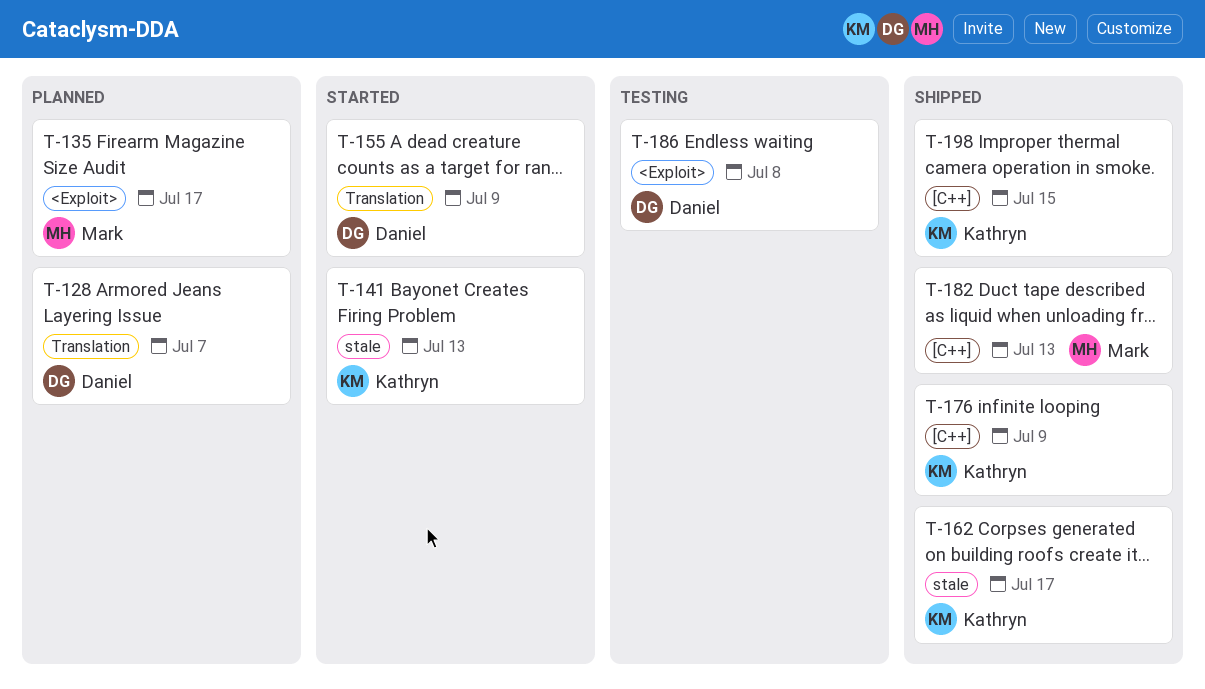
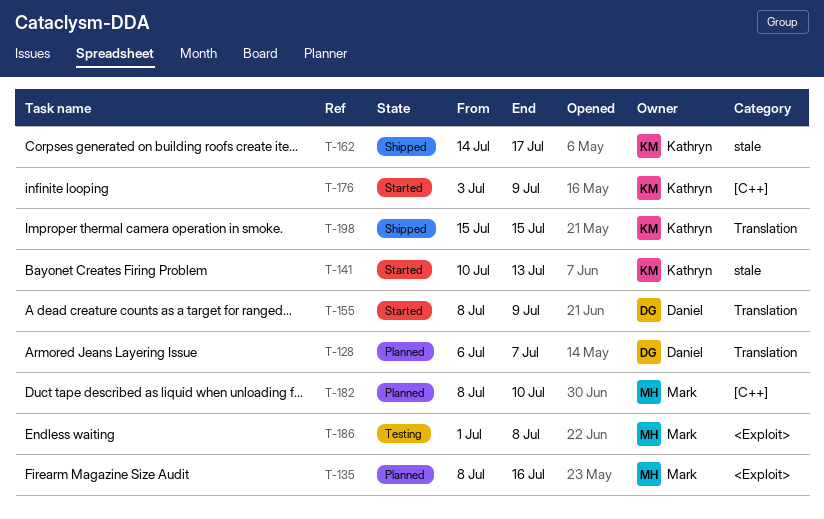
T-135, due: Jul 17 -> Jul 16
T-176, status: Shipped -> Started
T-182, status: Shipped -> Planned
T-182, due: Jul 13 -> Jul 10
T-186, owner: Daniel -> Mark
T-198, label: [C++] -> Translation

